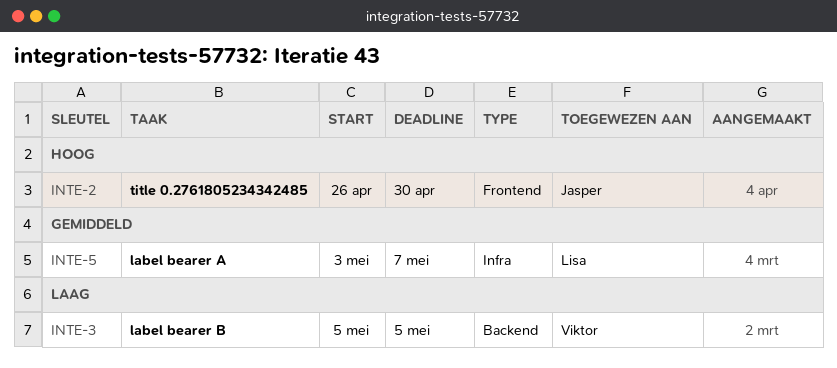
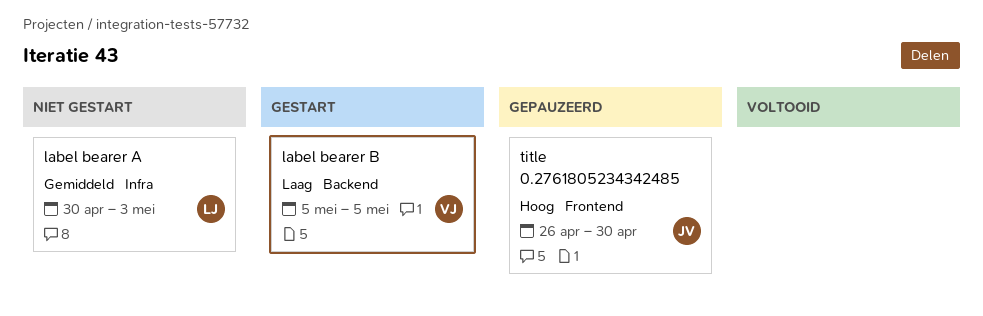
label bearer A, start: May 3 -> Apr 30
label bearer A, due: May 7 -> May 3

